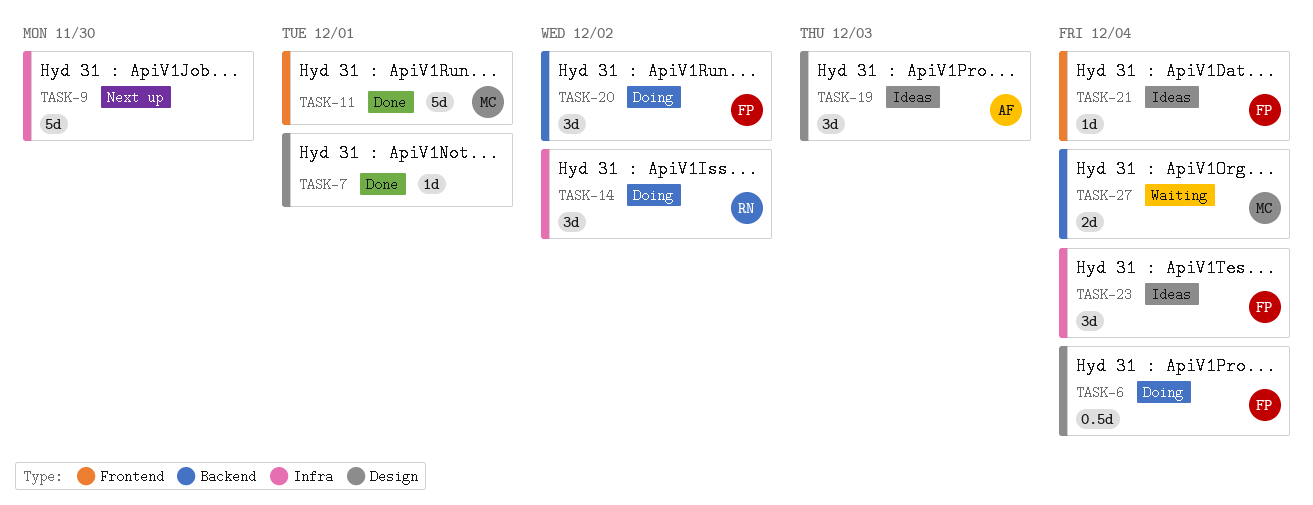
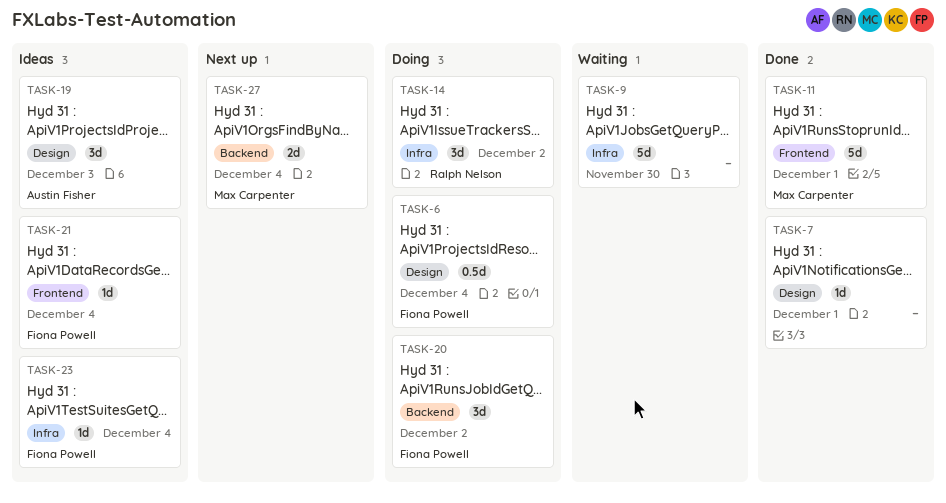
TASK-9, status: Next up -> Waiting
TASK-23, estimate: 3d -> 1d
TASK-27, status: Waiting -> Next up

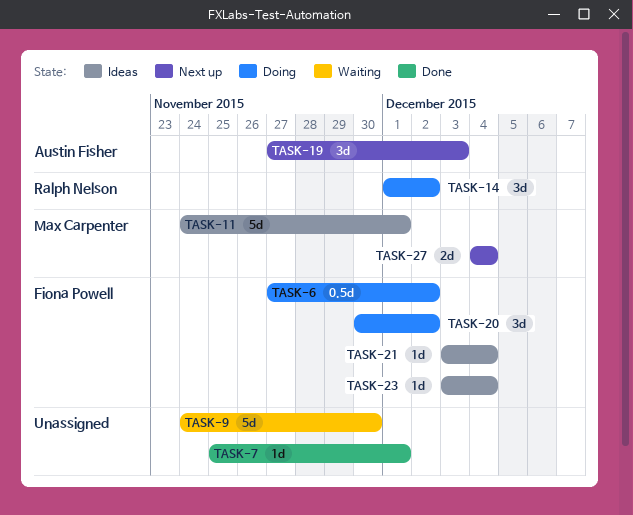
TASK-6, due: Dec 4 -> Dec 2
TASK-11, status: Done -> Ideas
TASK-19, status: Ideas -> Next up

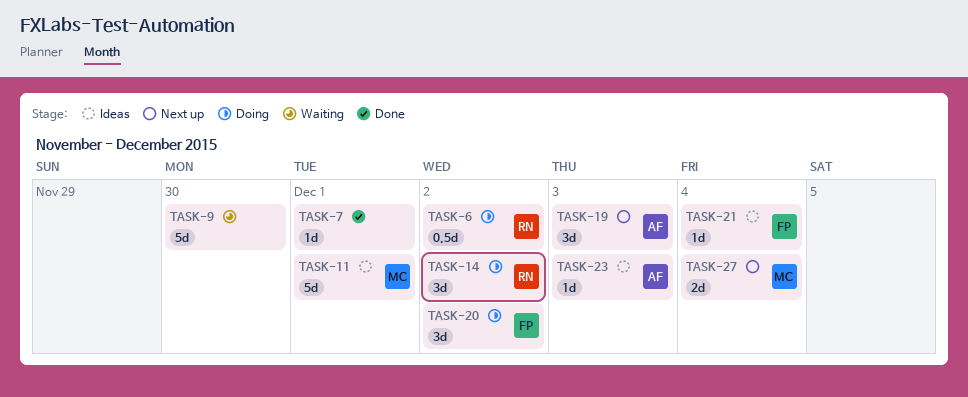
TASK-6, owner: Fiona Powell -> Ralph Nelson
TASK-23, owner: Fiona Powell -> Austin Fisher
TASK-23, due: Dec 4 -> Dec 3

